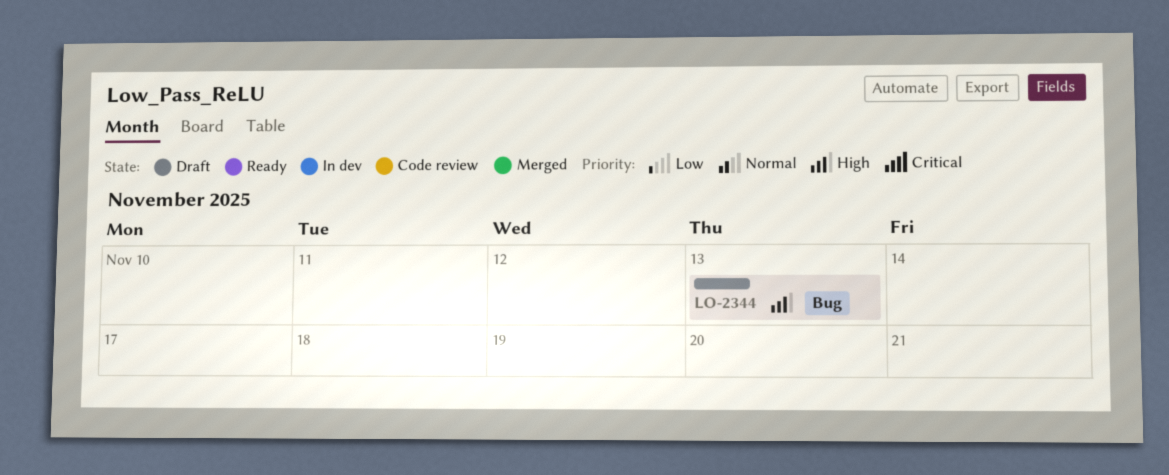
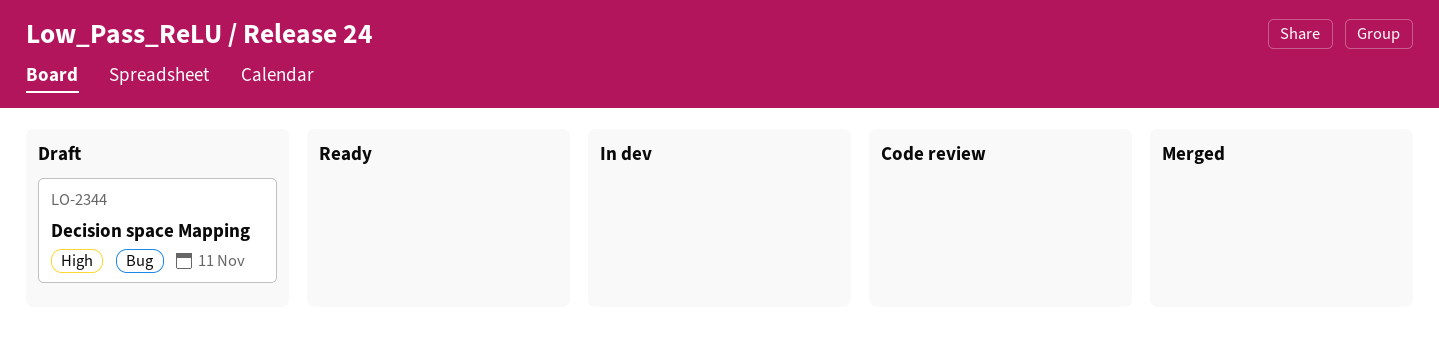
LO-2344, due: Nov 13 -> Nov 11

